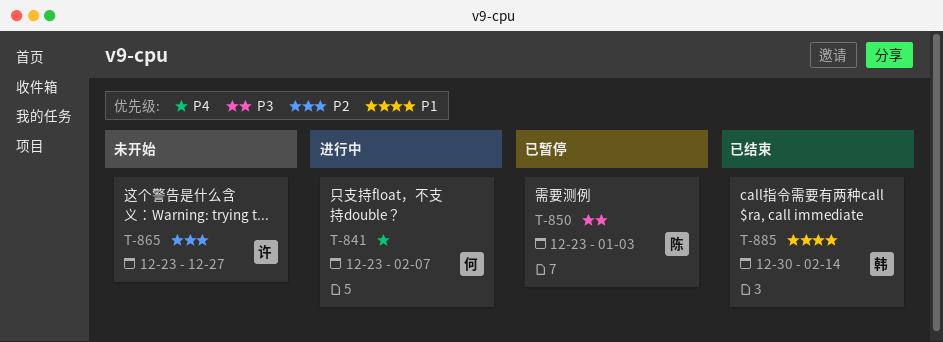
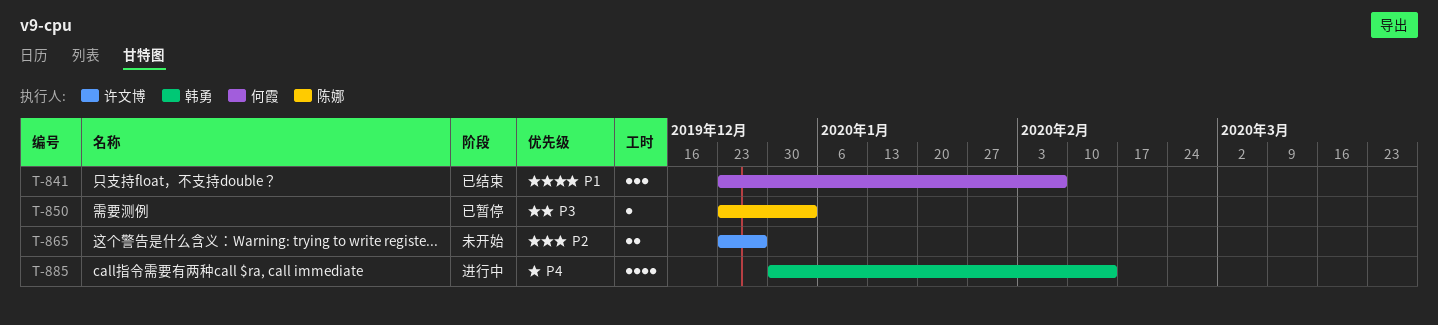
T-841, status: 进行中 -> 已结束
T-841, priority: P4 -> P1
T-885, status: 已结束 -> 进行中
T-885, priority: P1 -> P4

